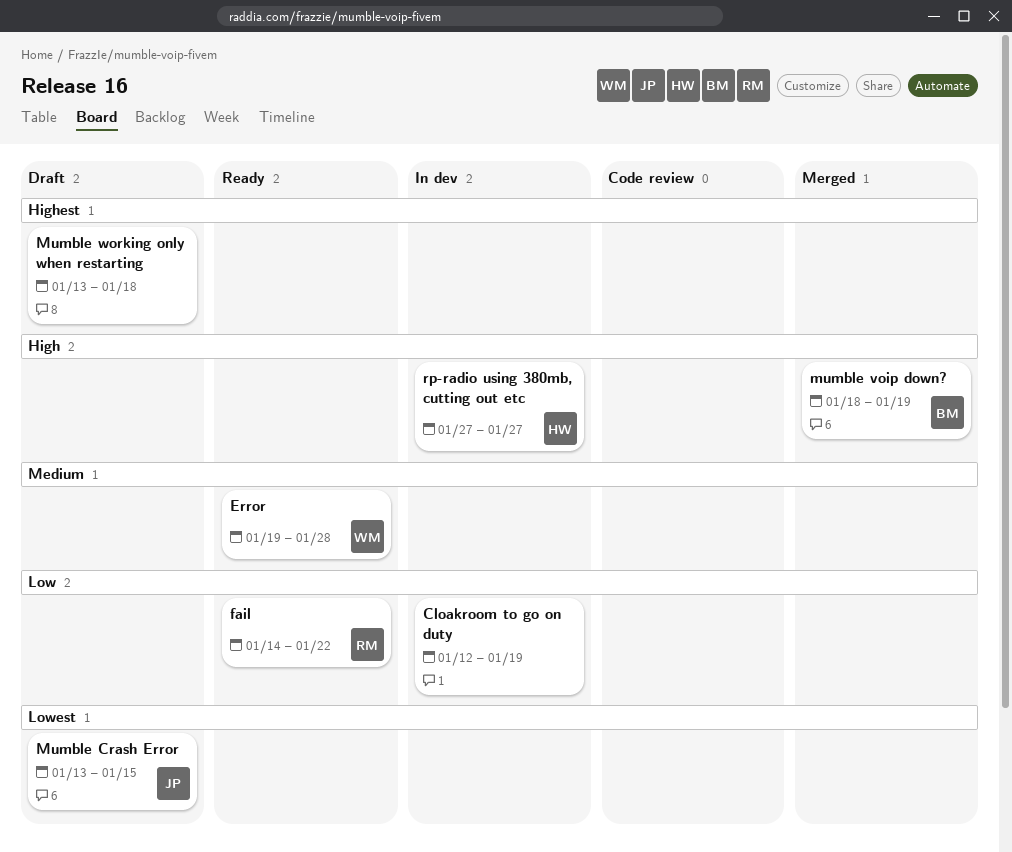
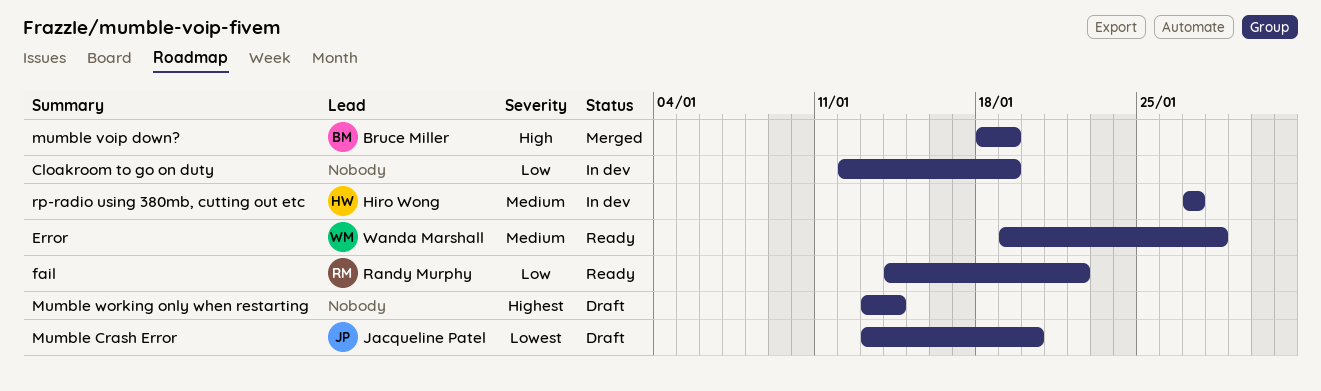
Mumble Crash Error, due: Jan 15 -> Jan 20
Mumble working only when restarting, due: Jan 18 -> Jan 14
rp-radio using 380mb, cutting out etc, priority: High -> Medium

